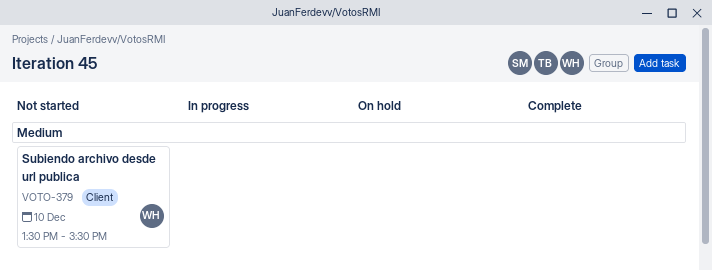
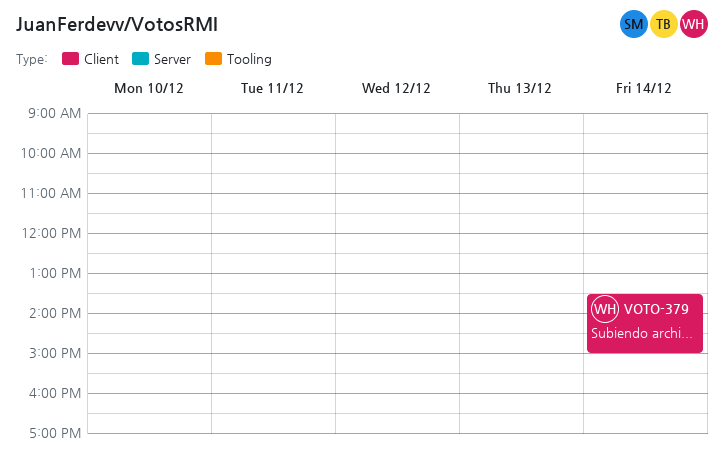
VOTO-379, day: Dec 10 -> Dec 14
VOTO-379, ends: 15:30 -> 15:00

